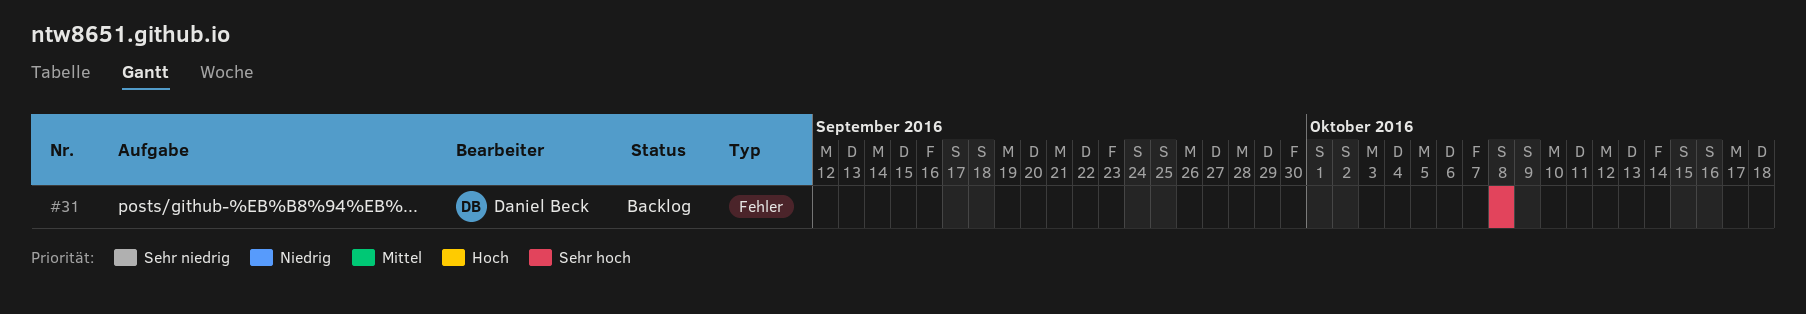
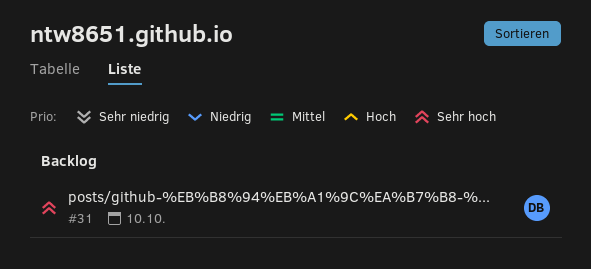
#31, due: Oct 8 -> Oct 10

